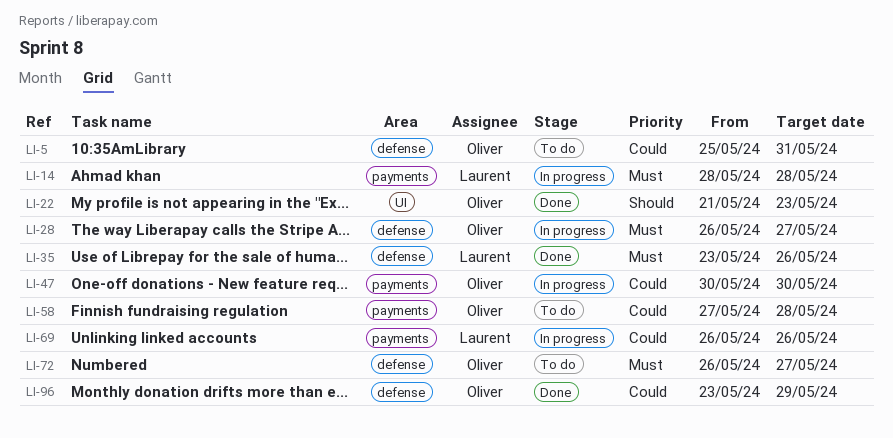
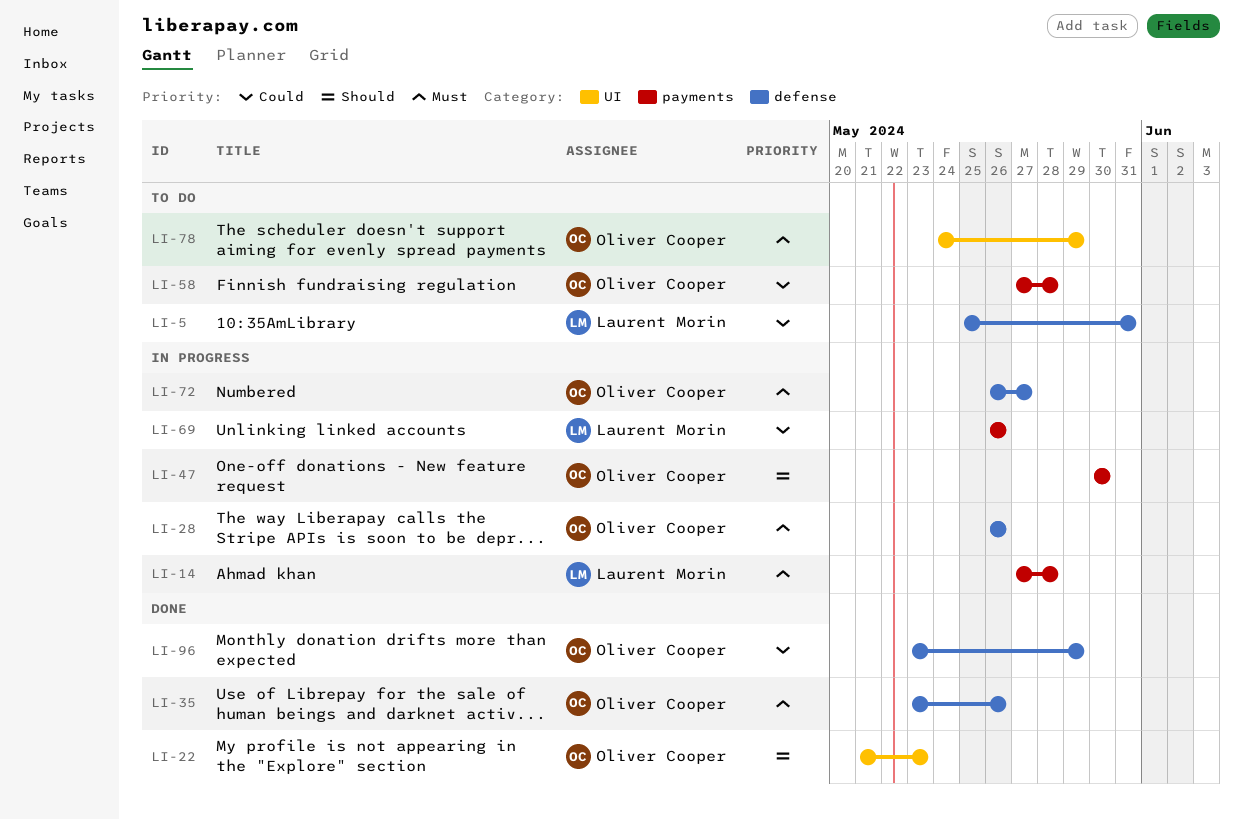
LI-5, owner: Oliver Cooper -> Laurent Morin
LI-14, start: May 28 -> May 27
LI-28, due: May 27 -> May 26
LI-35, owner: Laurent Morin -> Oliver Cooper
LI-47, priority: Could -> Should
LI-72, status: To do -> In progress
LI-78: none -> present

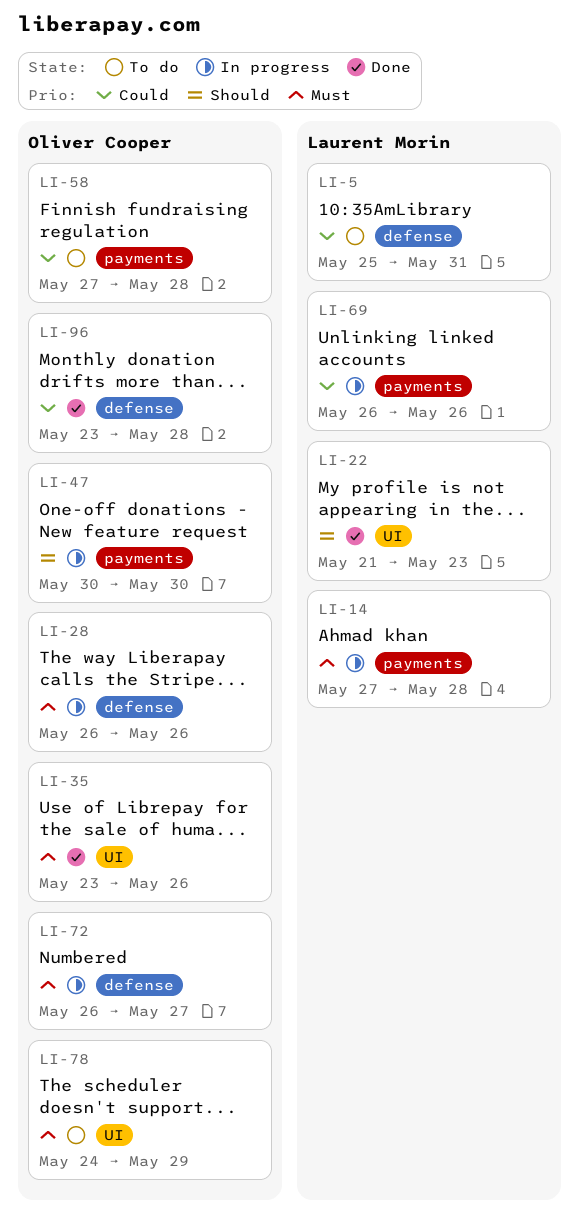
LI-22, owner: Oliver Cooper -> Laurent Morin
LI-35, label: defense -> UI
LI-96, due: May 29 -> May 28

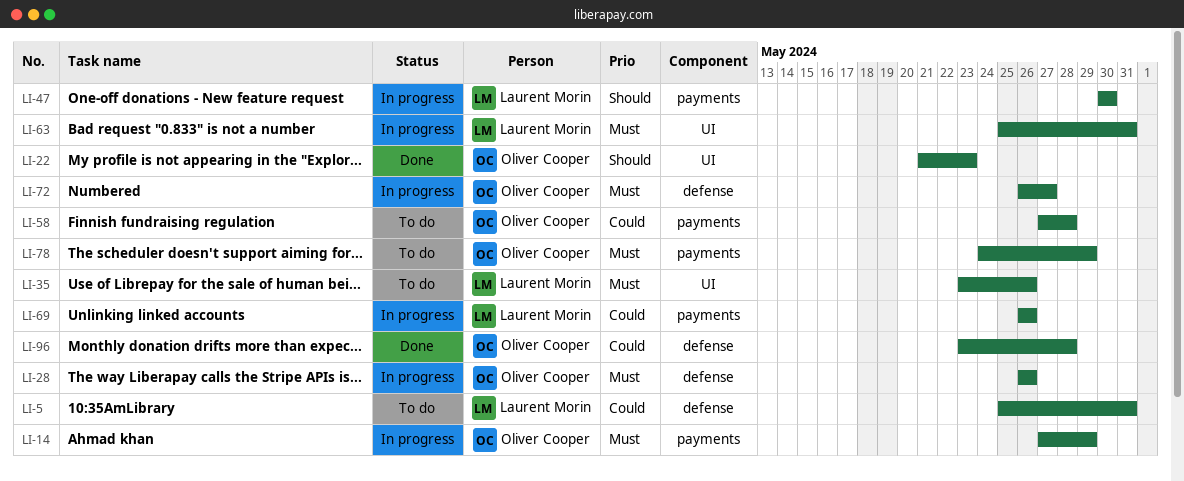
LI-14, owner: Laurent Morin -> Oliver Cooper
LI-14, due: May 28 -> May 29
LI-22, owner: Laurent Morin -> Oliver Cooper
LI-35, status: Done -> To do
LI-35, owner: Oliver Cooper -> Laurent Morin
LI-47, owner: Oliver Cooper -> Laurent Morin
LI-63: none -> present
LI-78, label: UI -> payments

